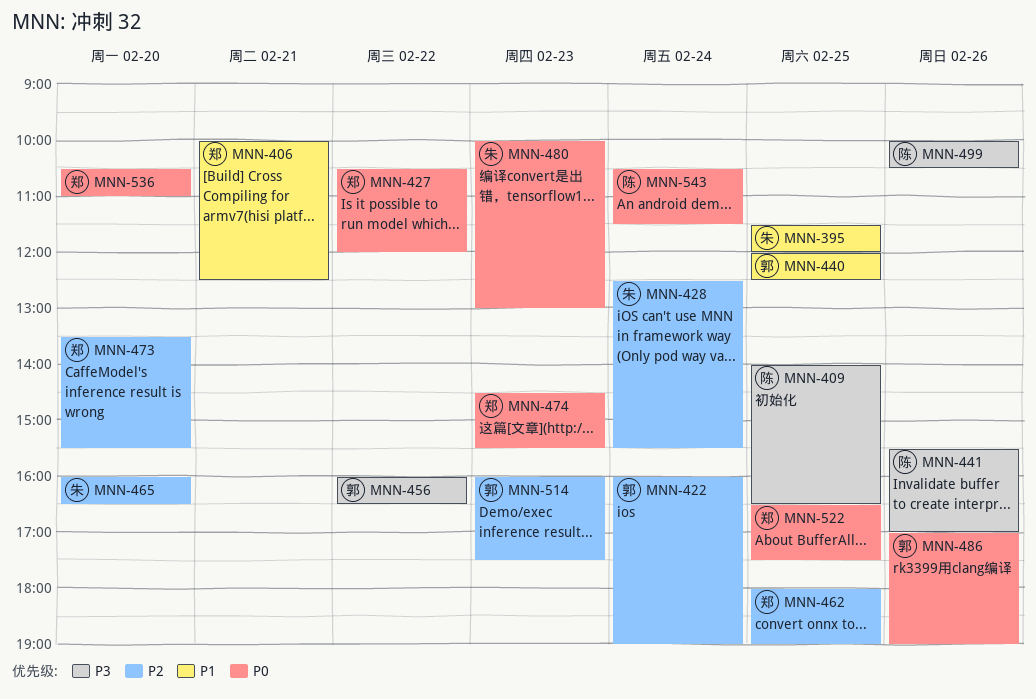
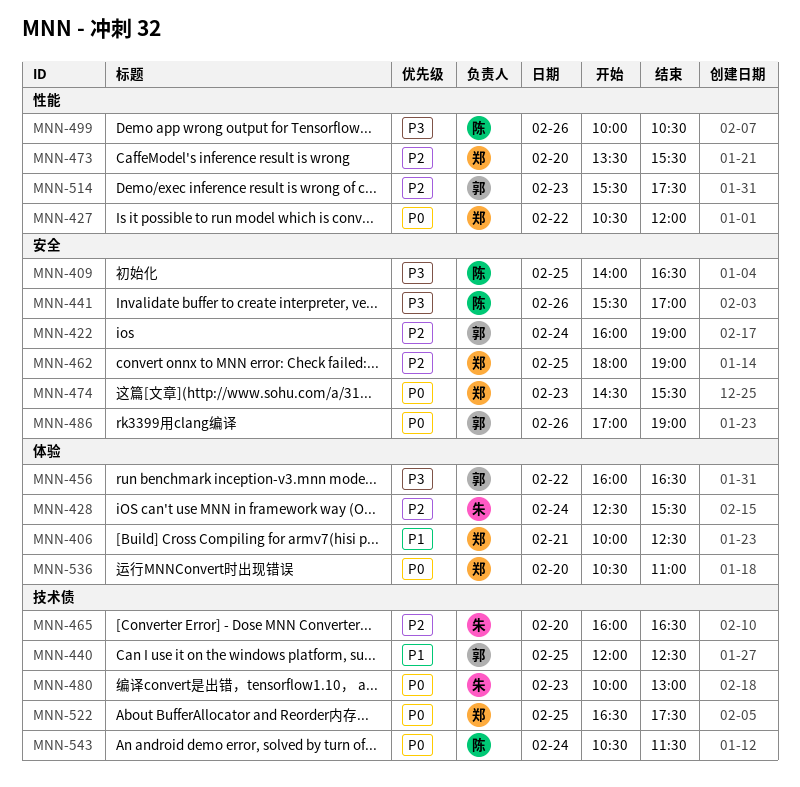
MNN-395: present -> none
MNN-514, begins: 16:00 -> 15:30

